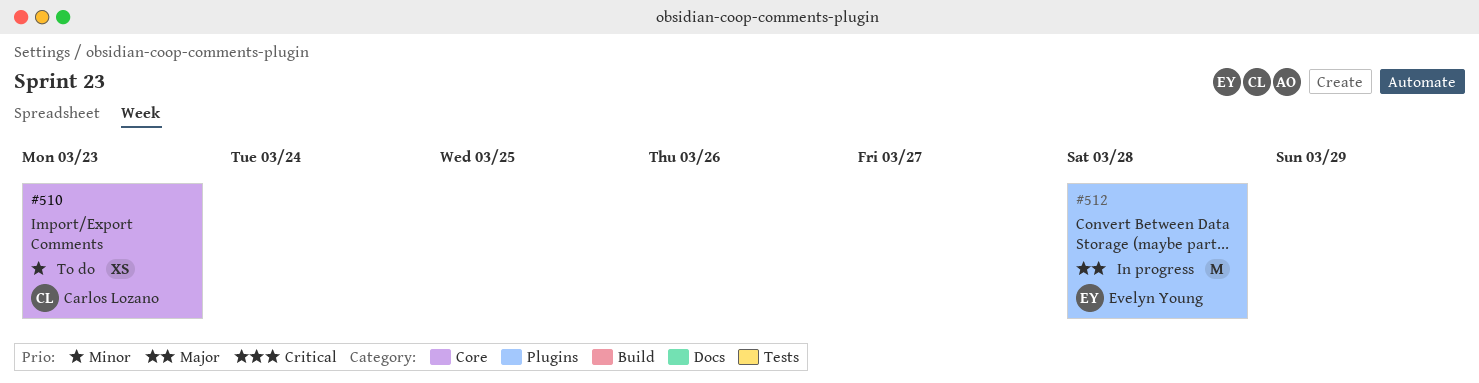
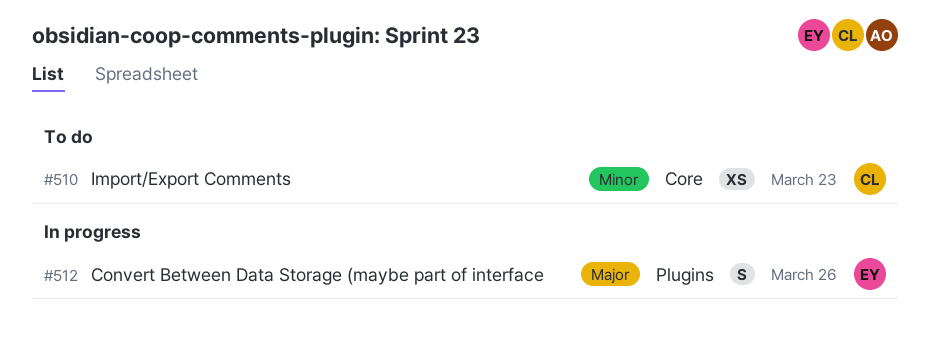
#512, estimate: M -> S
#512, due: Mar 28 -> Mar 26

